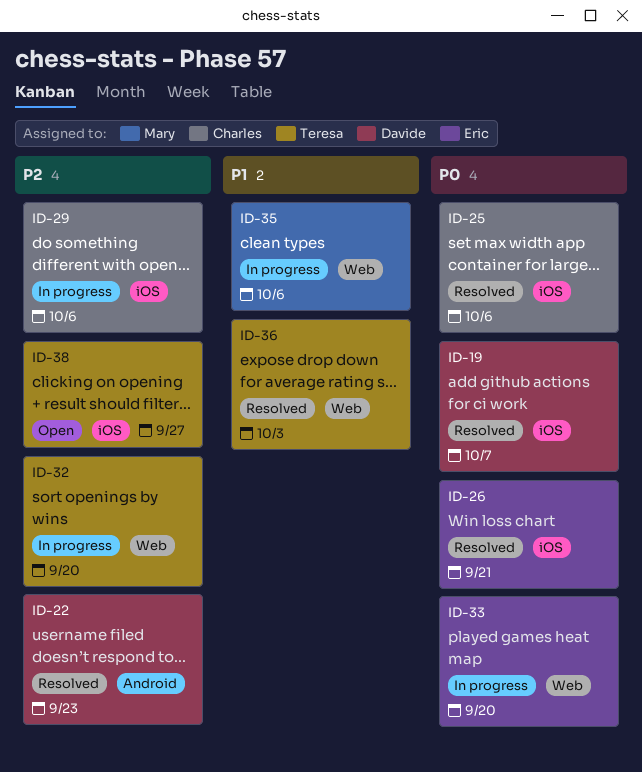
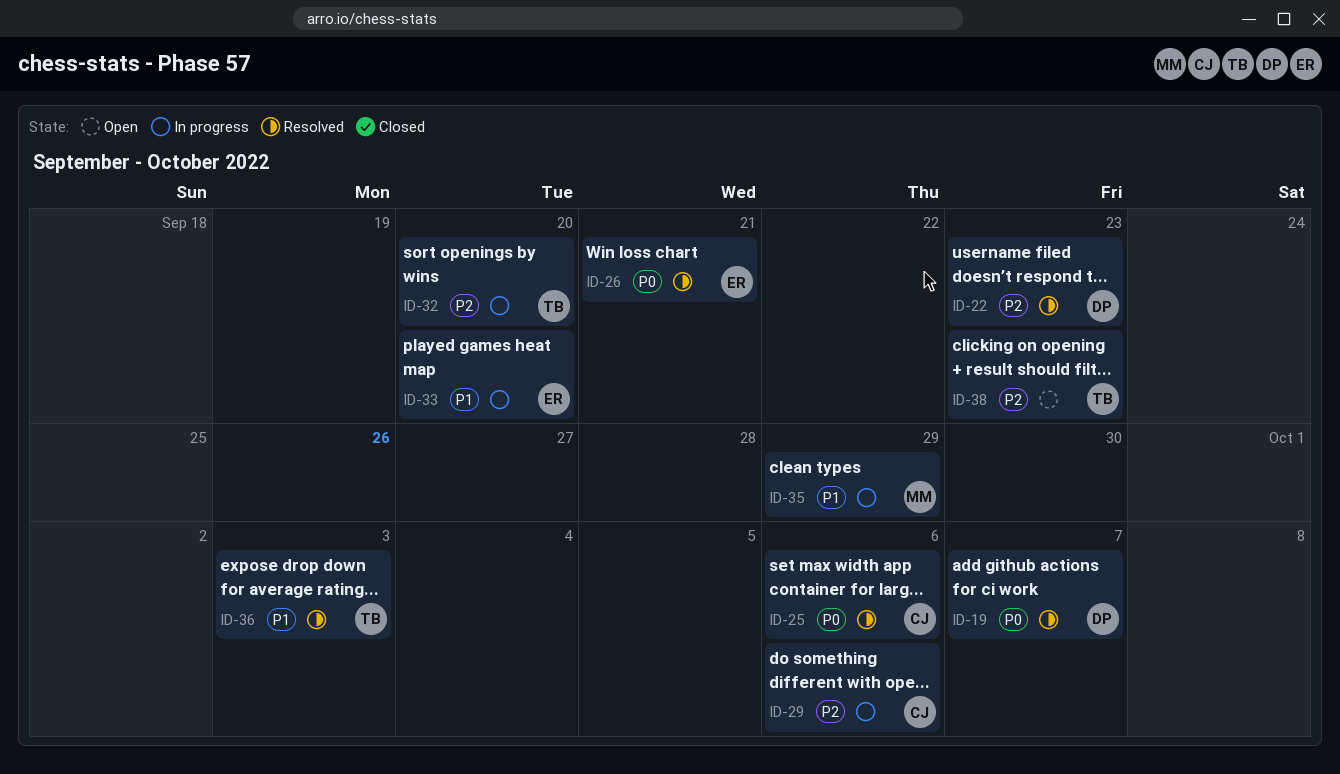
ID-33, priority: P0 -> P1
ID-35, due: Oct 6 -> Sep 29
ID-38, due: Sep 27 -> Sep 23

